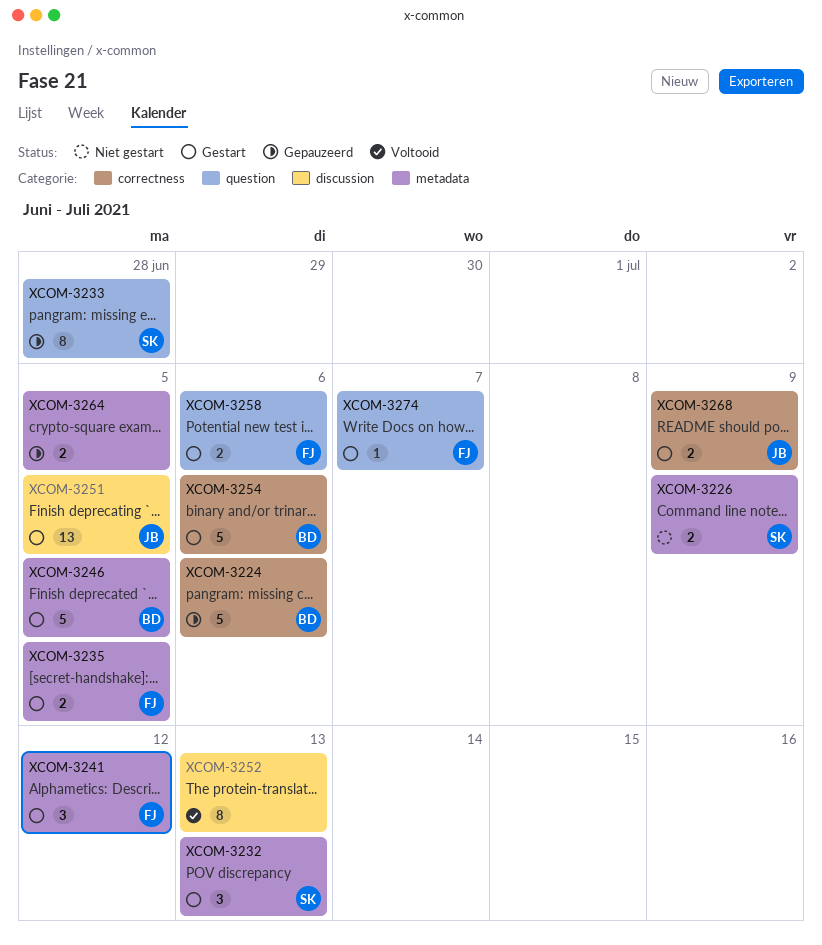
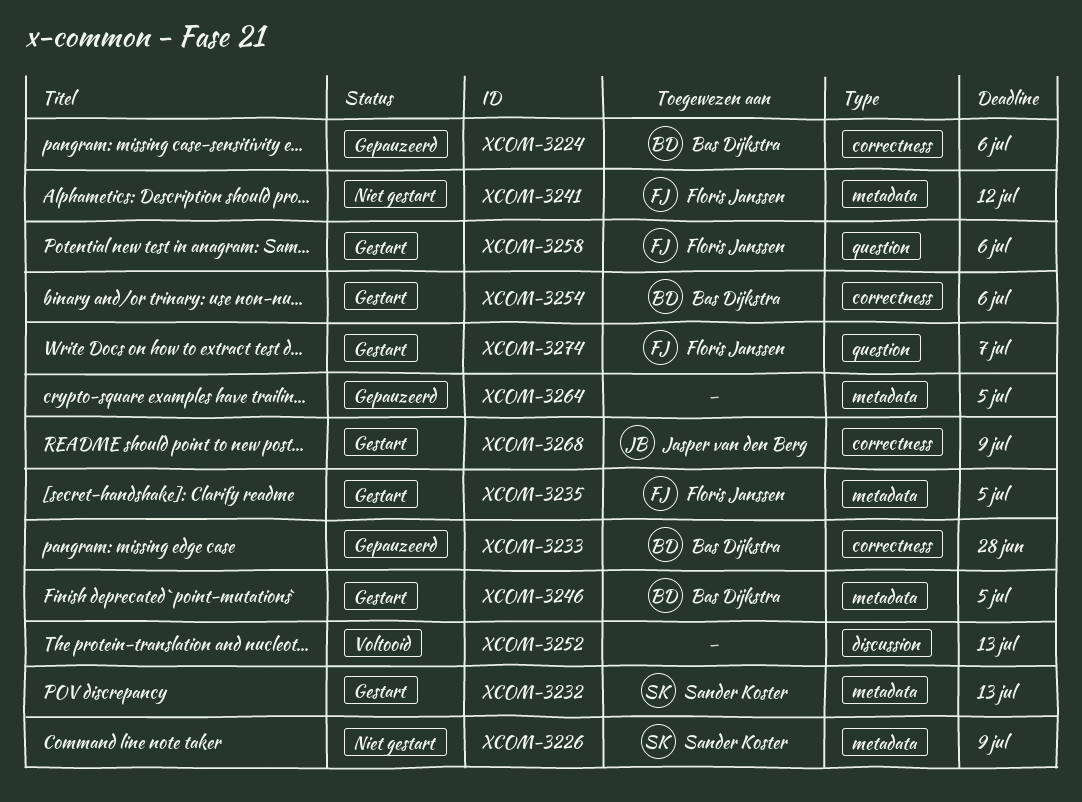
XCOM-3233, owner: Sander Koster -> Bas Dijkstra
XCOM-3233, label: question -> correctness
XCOM-3241, status: Gestart -> Niet gestart
XCOM-3251: present -> none

